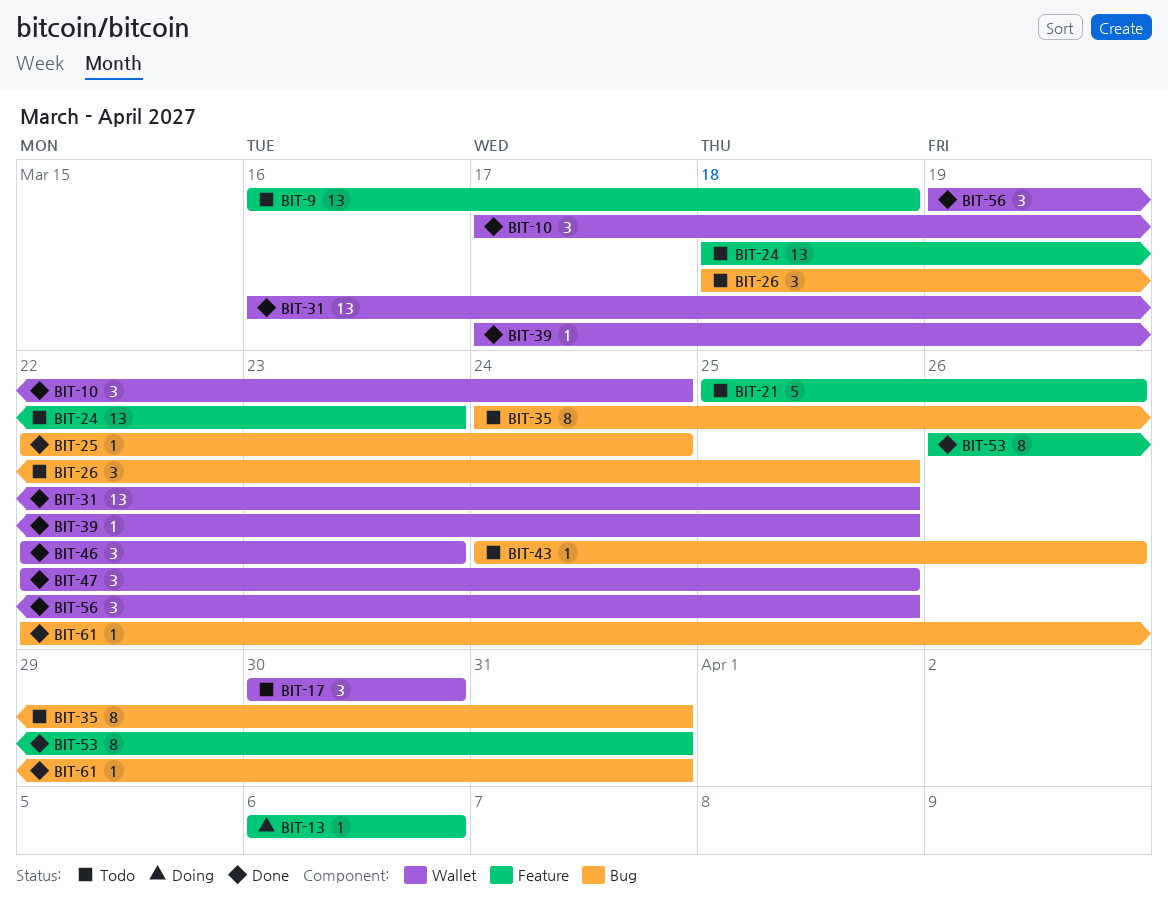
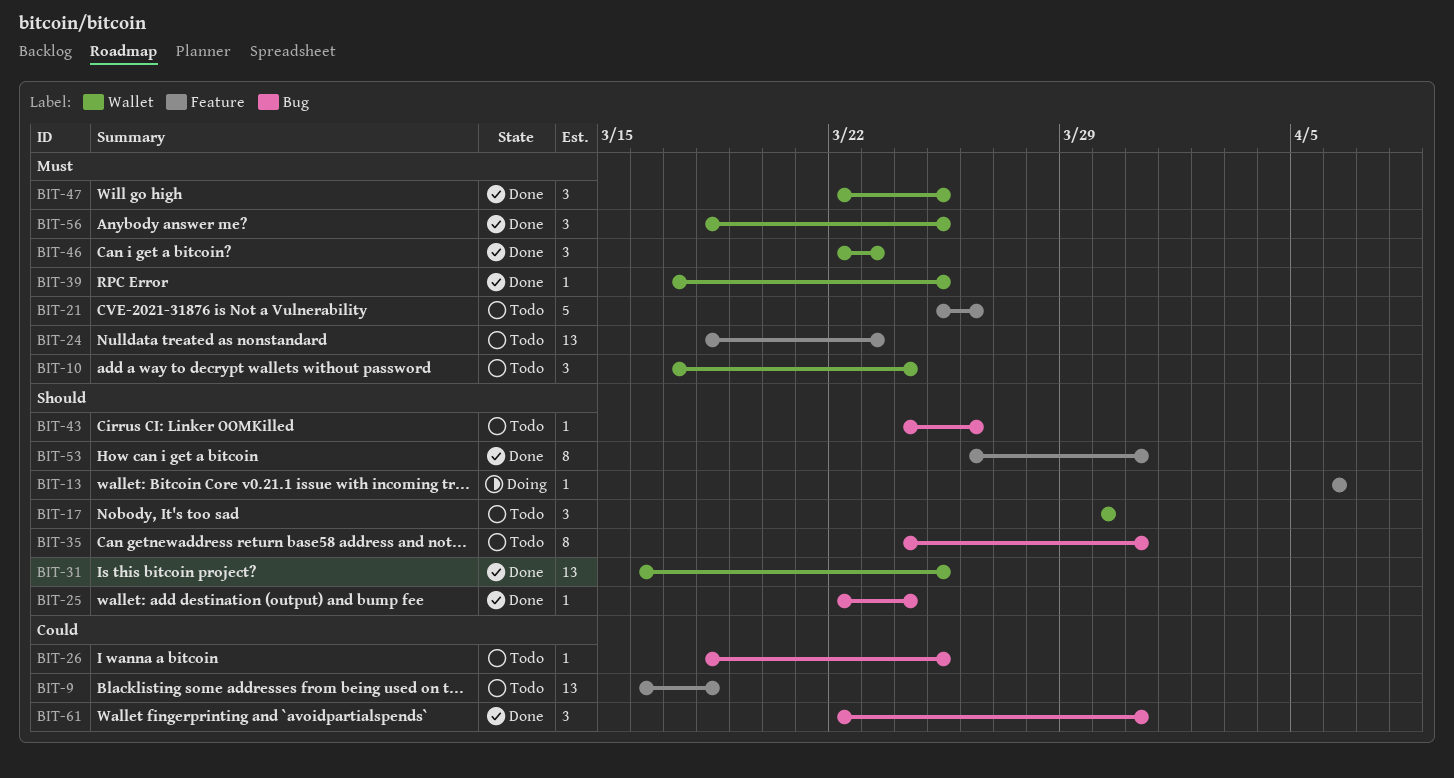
BIT-10, status: Done -> Todo
BIT-26, estimate: 3 -> 1
BIT-56, start: Mar 19 -> Mar 18
BIT-61, estimate: 1 -> 3

